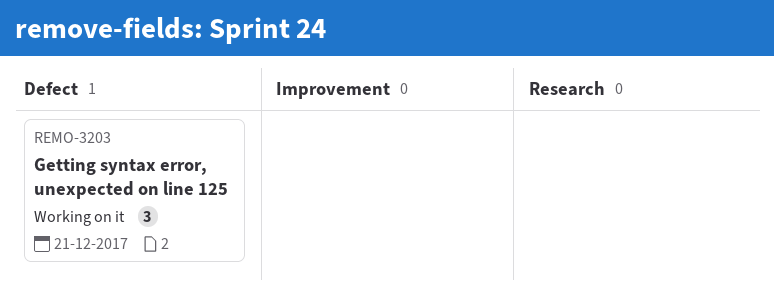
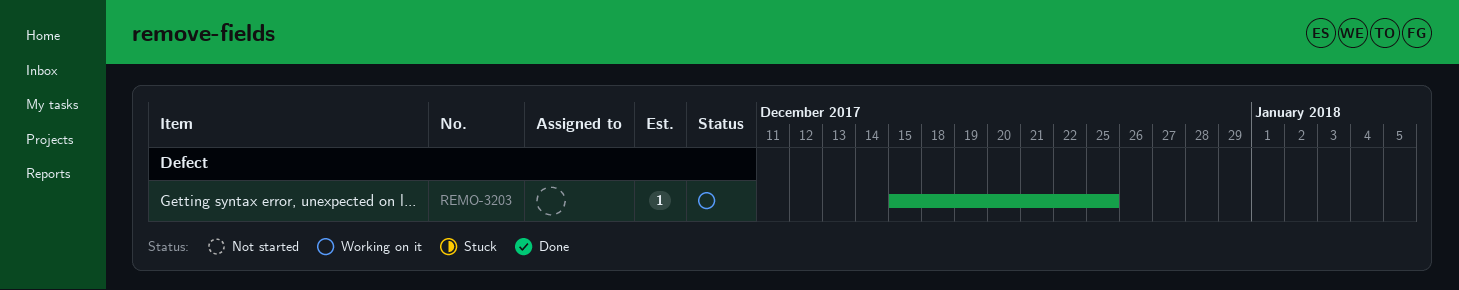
REMO-3203, estimate: 3 -> 1
REMO-3203, due: Dec 21 -> Dec 25

